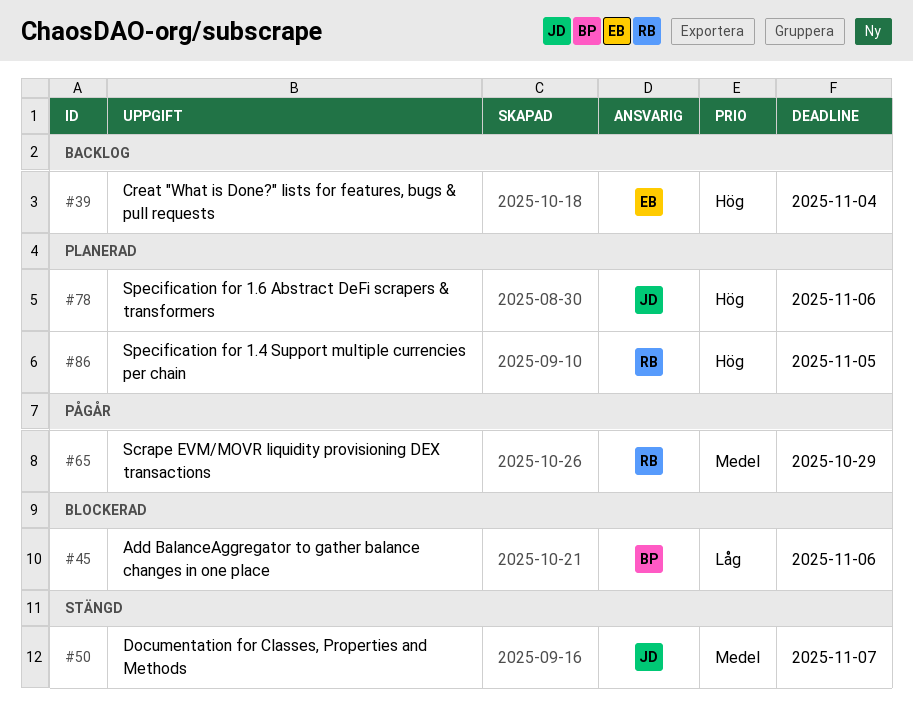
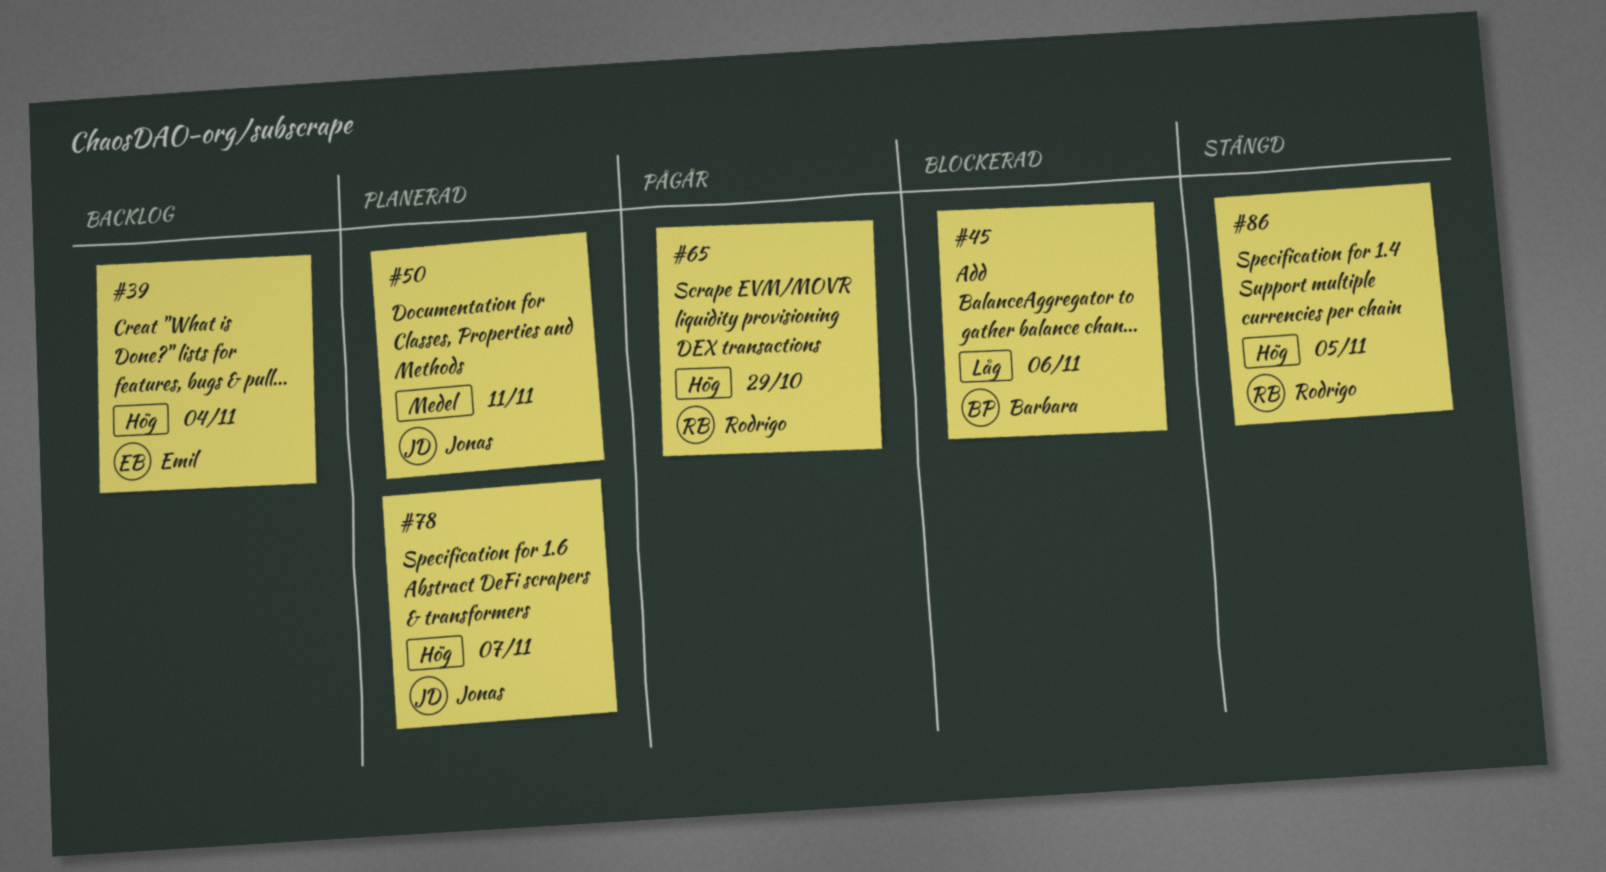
#50, status: Stängd -> Planerad
#50, due: Nov 7 -> Nov 11
#65, priority: Medel -> Hög
#78, due: Nov 6 -> Nov 7
#86, status: Planerad -> Stängd

